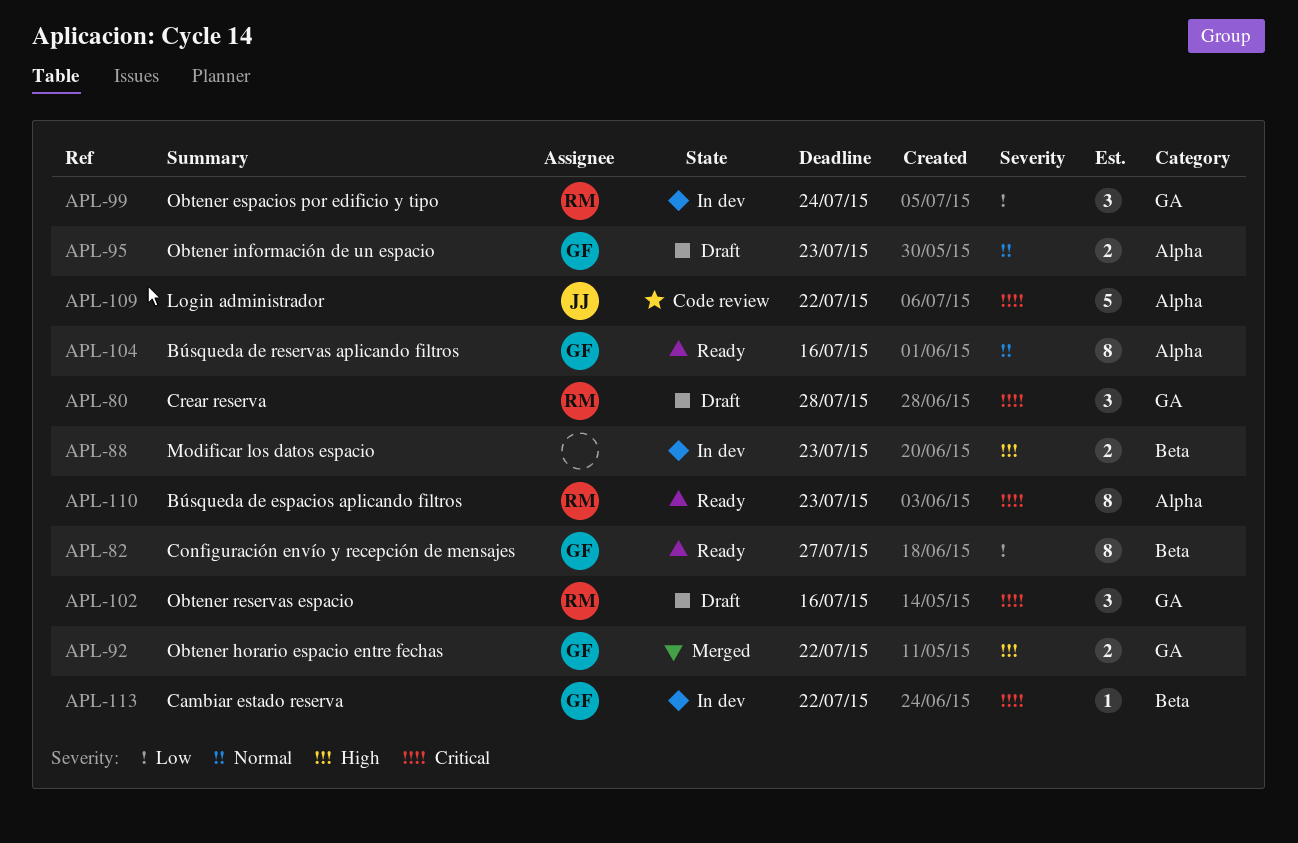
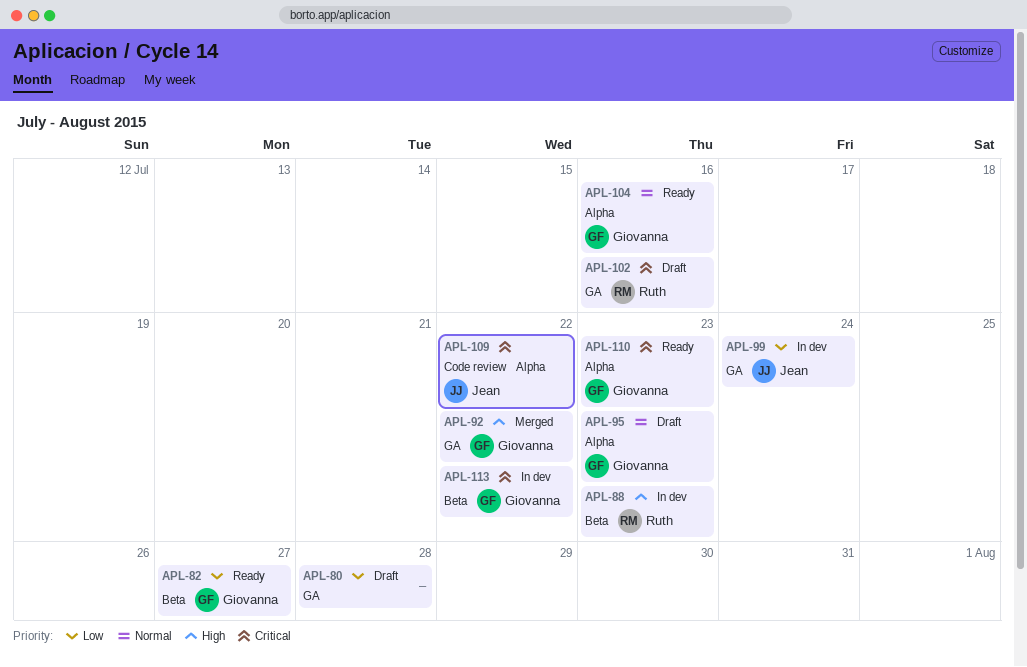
APL-80, owner: Ruth -> none
APL-80, priority: Critical -> Low
APL-88, owner: none -> Ruth
APL-99, owner: Ruth -> Jean
APL-110, owner: Ruth -> Giovanna

